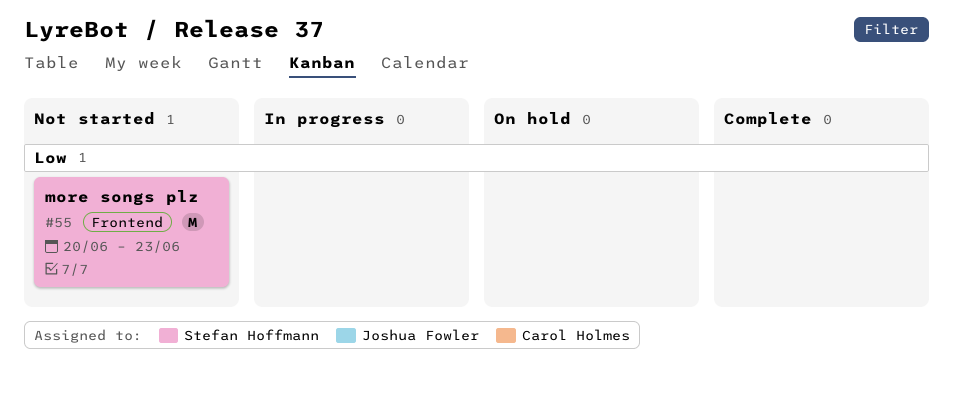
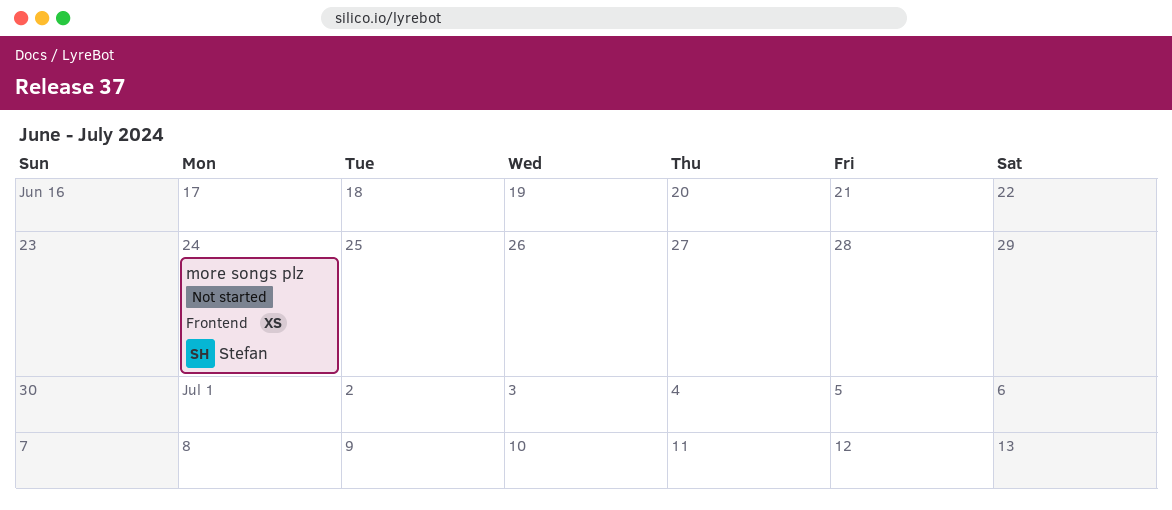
more songs plz, estimate: M -> XS
more songs plz, due: Jun 23 -> Jun 24

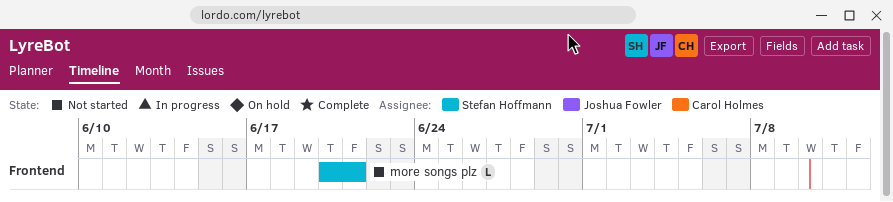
more songs plz, estimate: XS -> L
more songs plz, due: Jun 24 -> Jun 21

